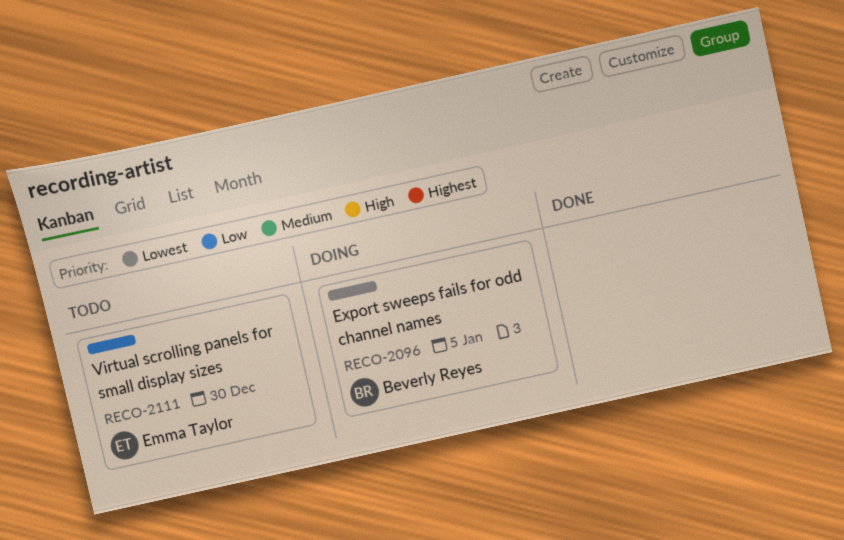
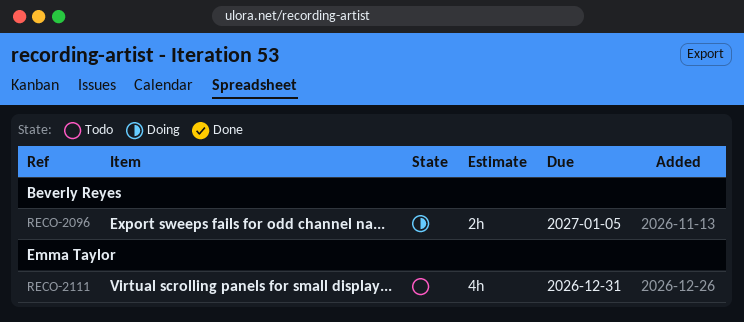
RECO-2111, due: Dec 30 -> Dec 31

